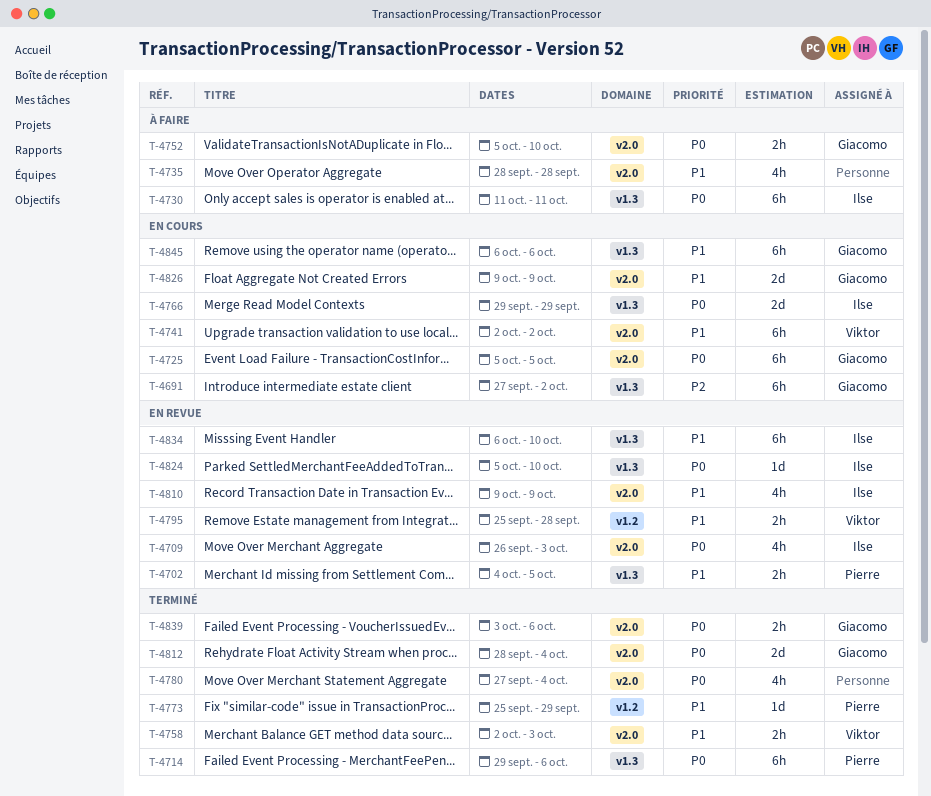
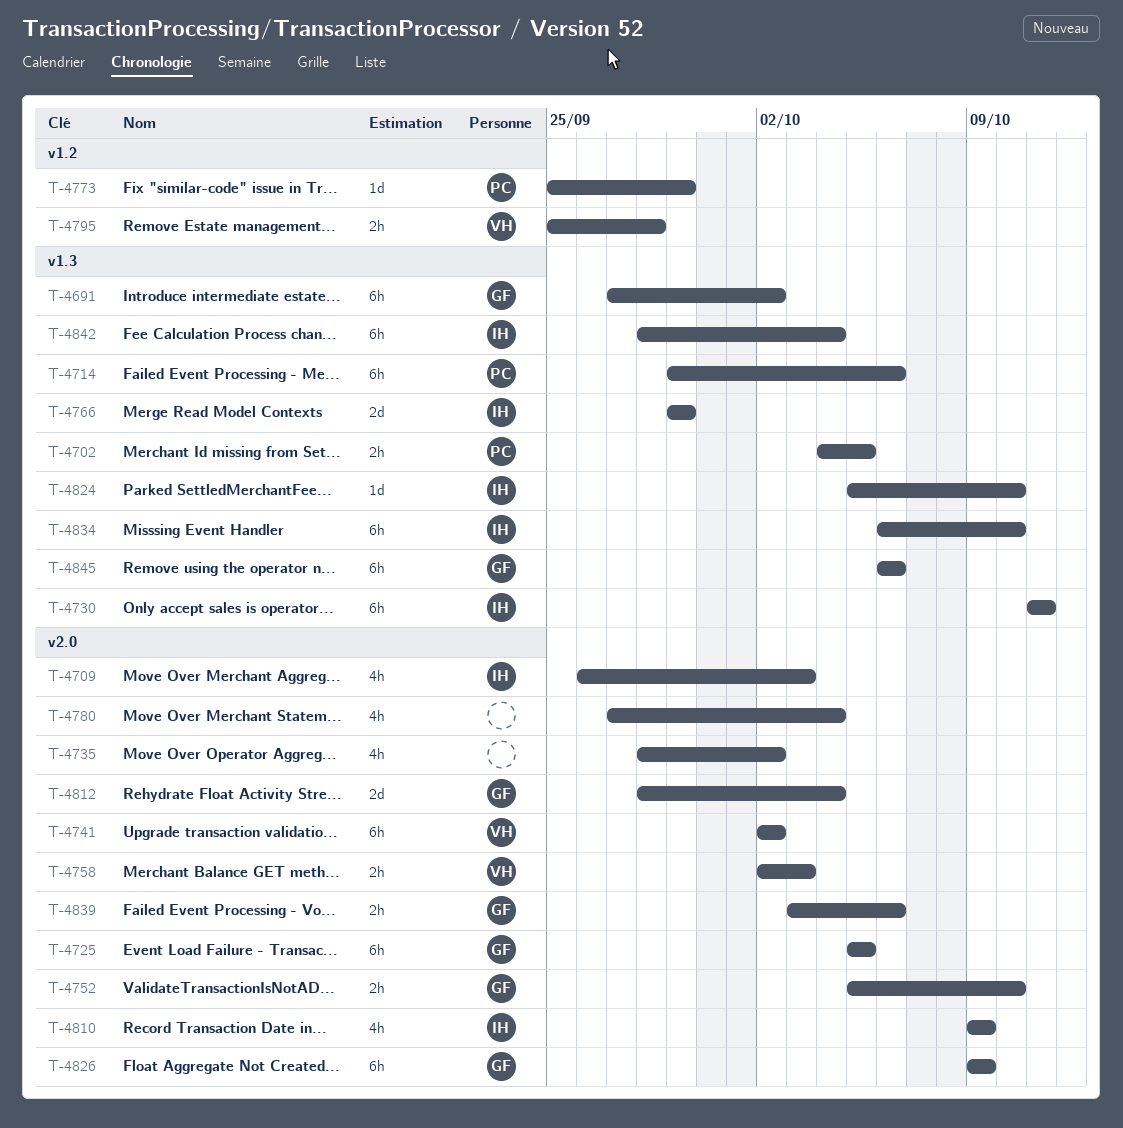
T-4735, due: Sep 28 -> Oct 2
T-4826, estimate: 2d -> 6h
T-4842: none -> present

